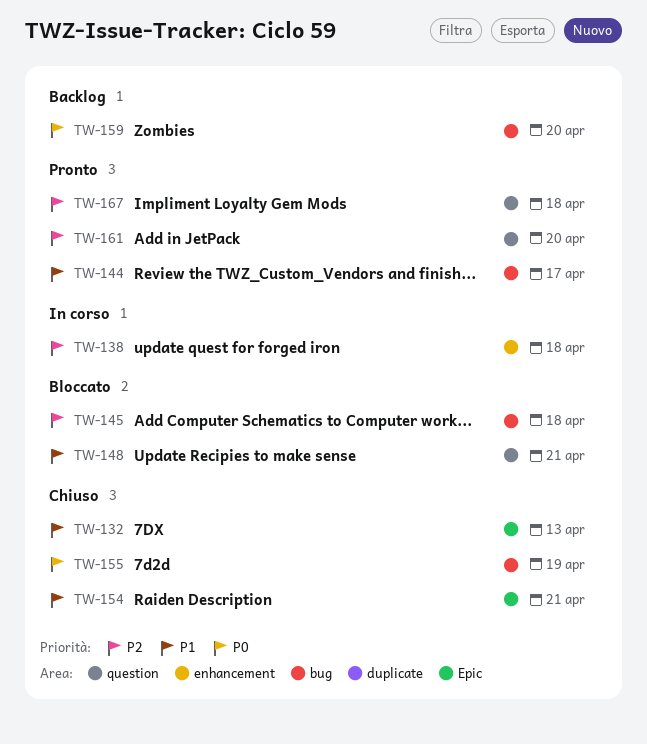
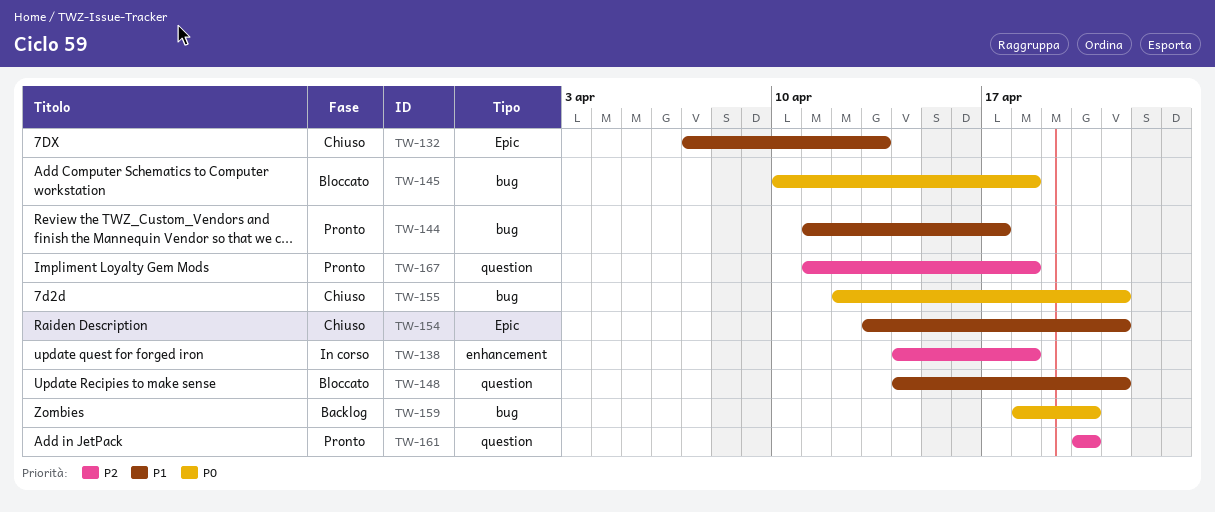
TW-145, priority: P2 -> P0
TW-155, due: Apr 19 -> Apr 21

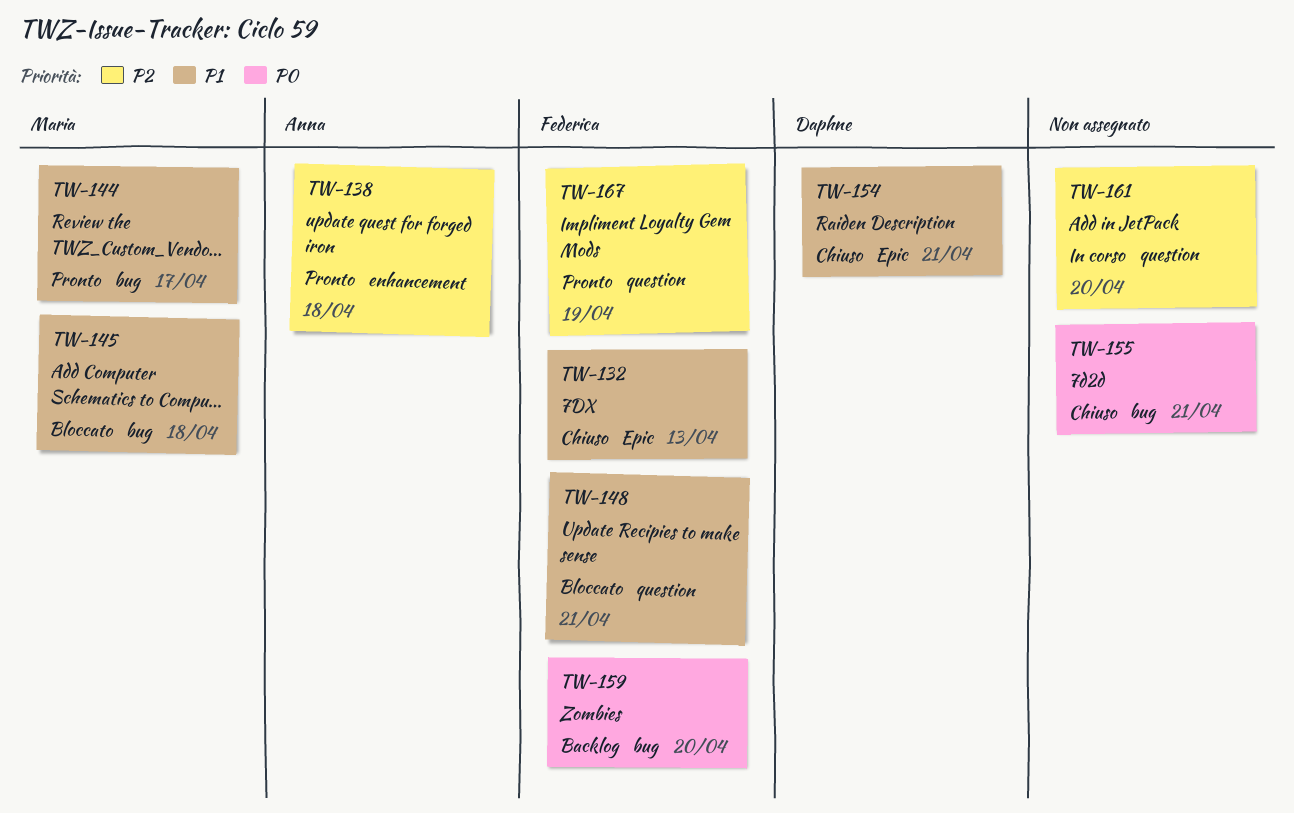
TW-138, status: In corso -> Pronto
TW-145, priority: P0 -> P1
TW-161, status: Pronto -> In corso
TW-167, due: Apr 18 -> Apr 19

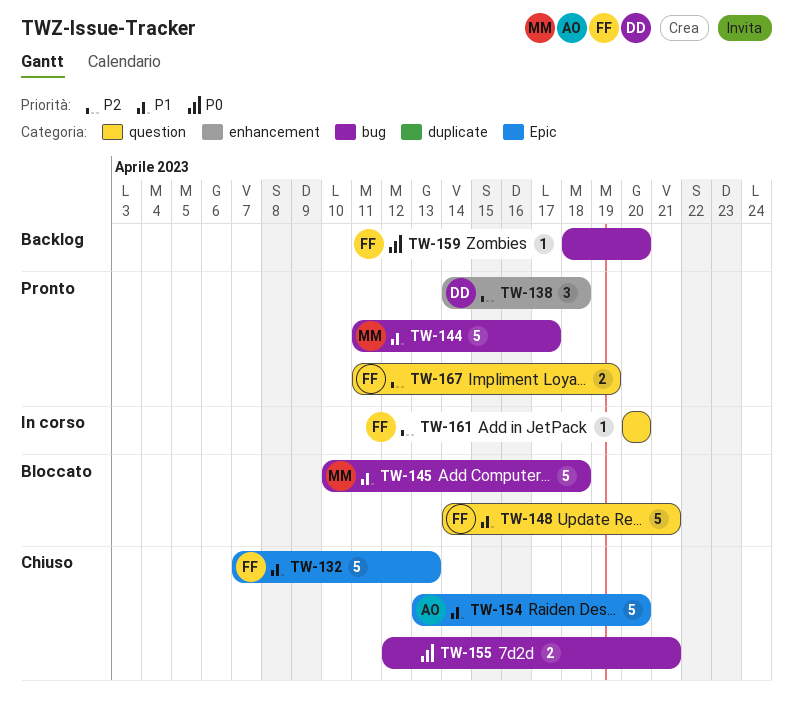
TW-138, owner: Anna -> Daphne
TW-154, owner: Daphne -> Anna
TW-154, due: Apr 21 -> Apr 20
TW-161, owner: none -> Federica

